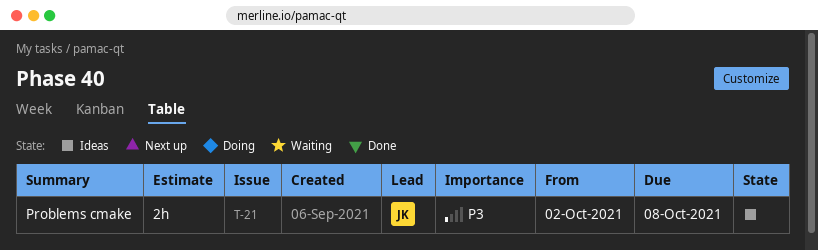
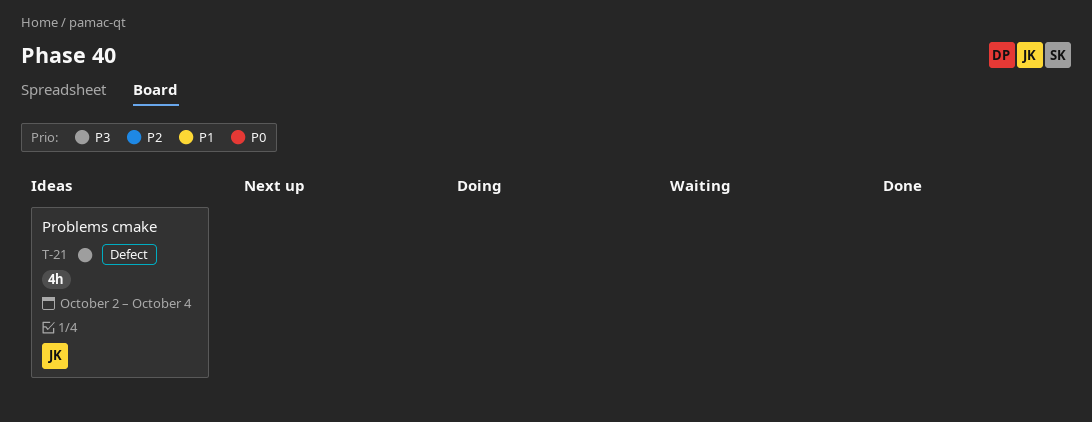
T-21, estimate: 2h -> 4h
T-21, due: Oct 8 -> Oct 4

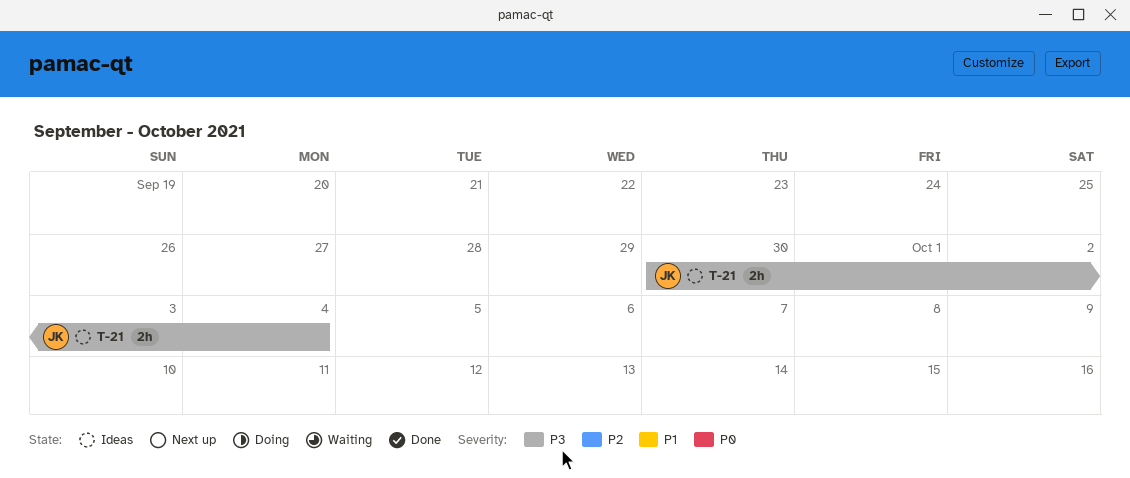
T-21, estimate: 4h -> 2h
T-21, start: Oct 2 -> Sep 30

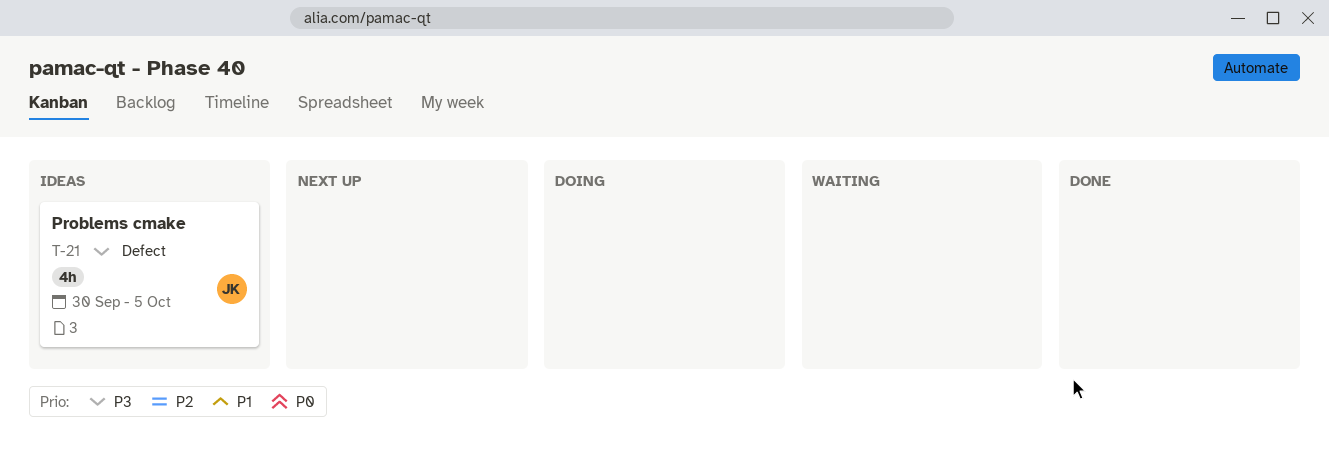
T-21, estimate: 2h -> 4h
T-21, due: Oct 4 -> Oct 5

